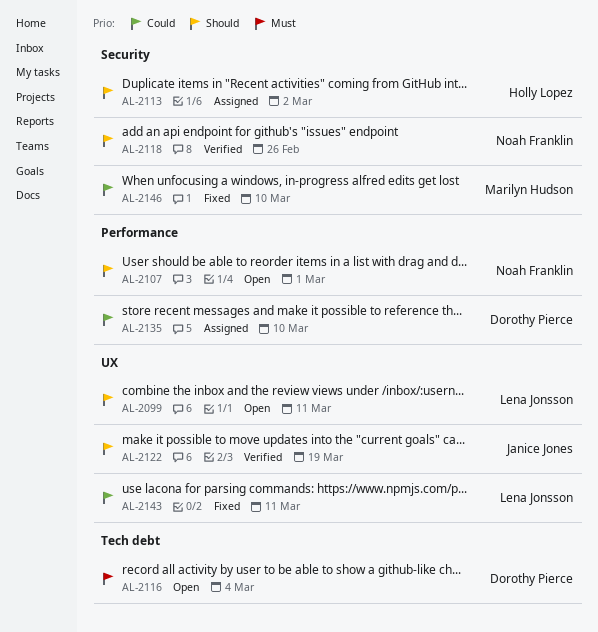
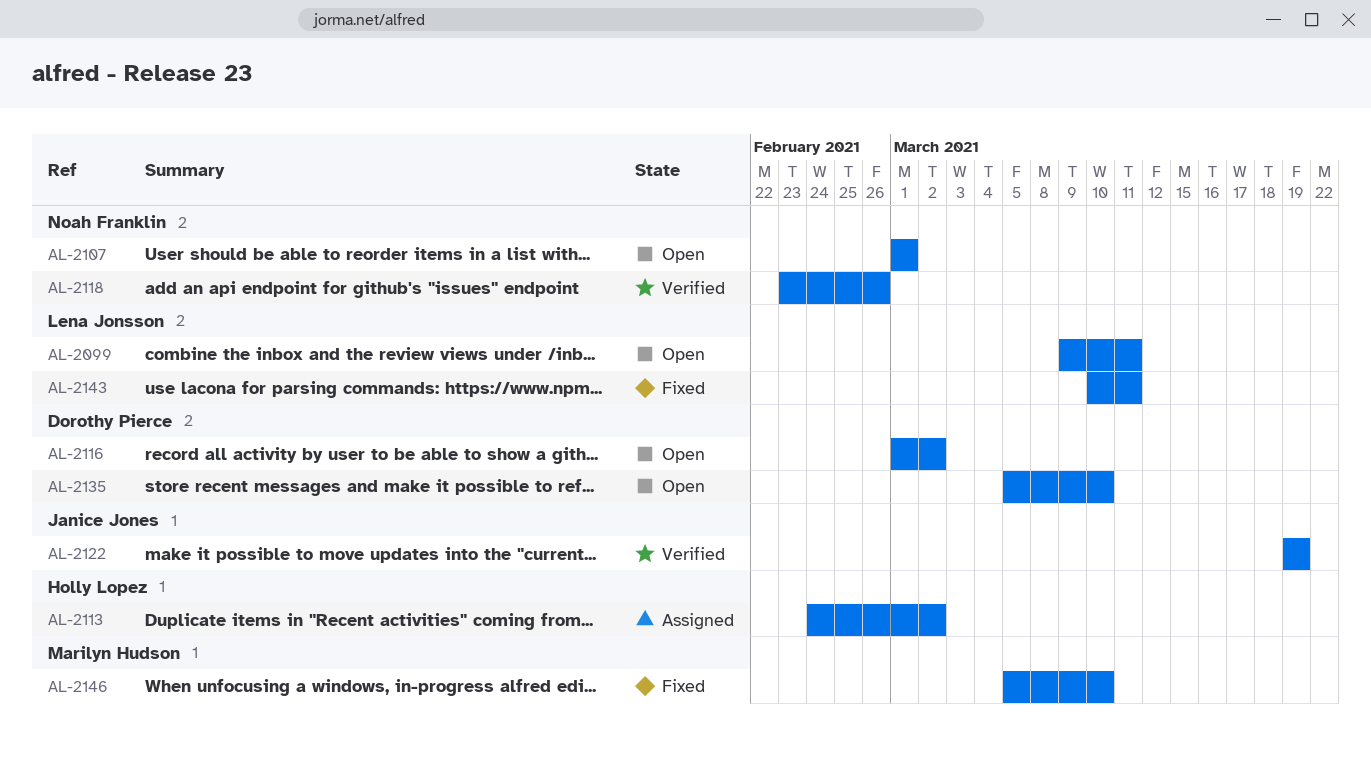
AL-2116, due: Mar 4 -> Mar 2
AL-2135, status: Assigned -> Open

